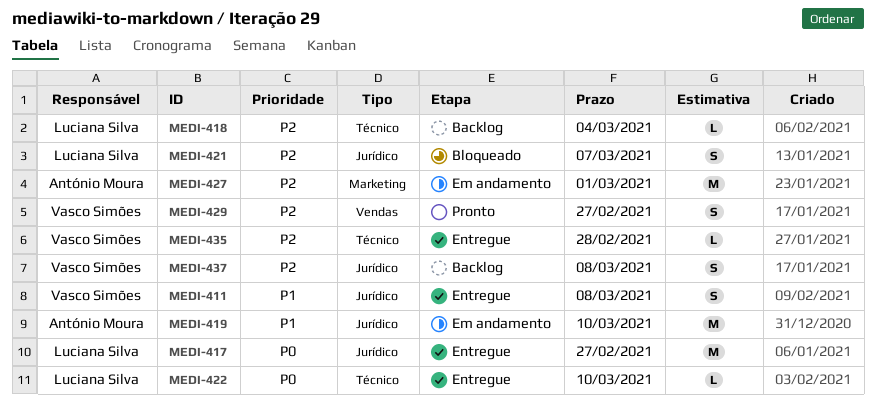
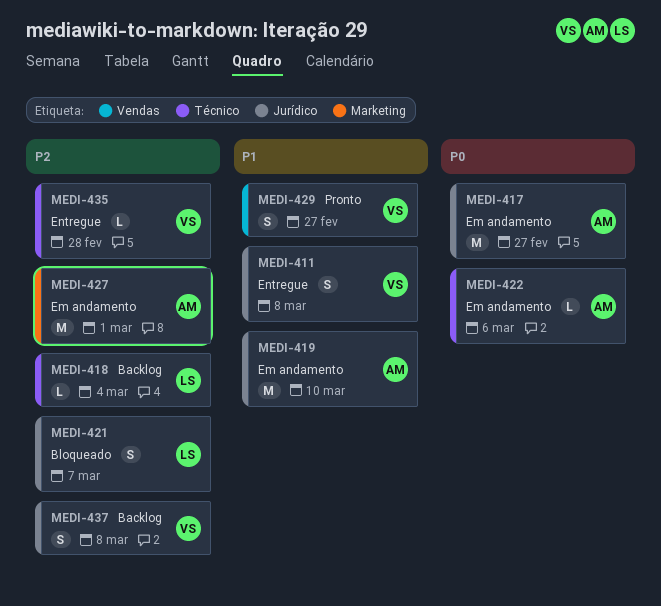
MEDI-417, status: Entregue -> Em andamento
MEDI-417, owner: Luciana Silva -> António Moura
MEDI-422, status: Entregue -> Em andamento
MEDI-422, owner: Luciana Silva -> António Moura
MEDI-422, due: Mar 10 -> Mar 6
MEDI-429, priority: P2 -> P1

